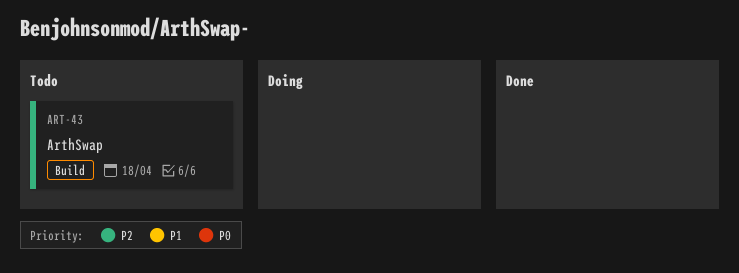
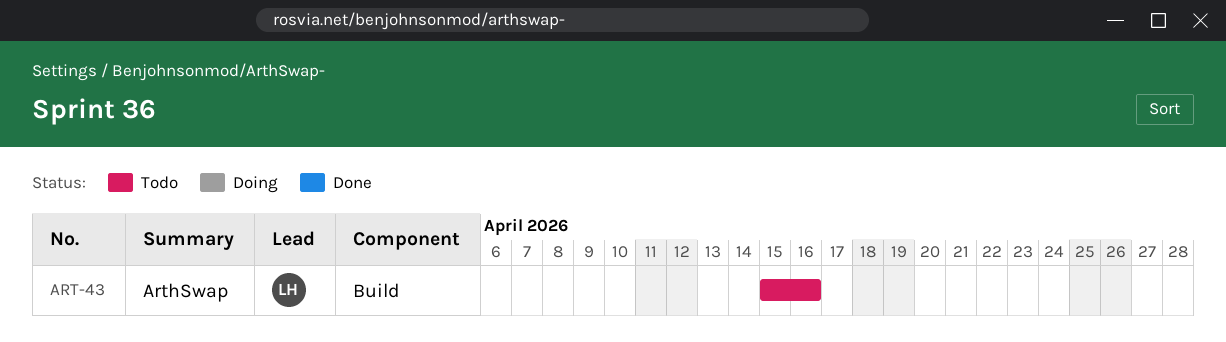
ART-43, due: Apr 18 -> Apr 16

